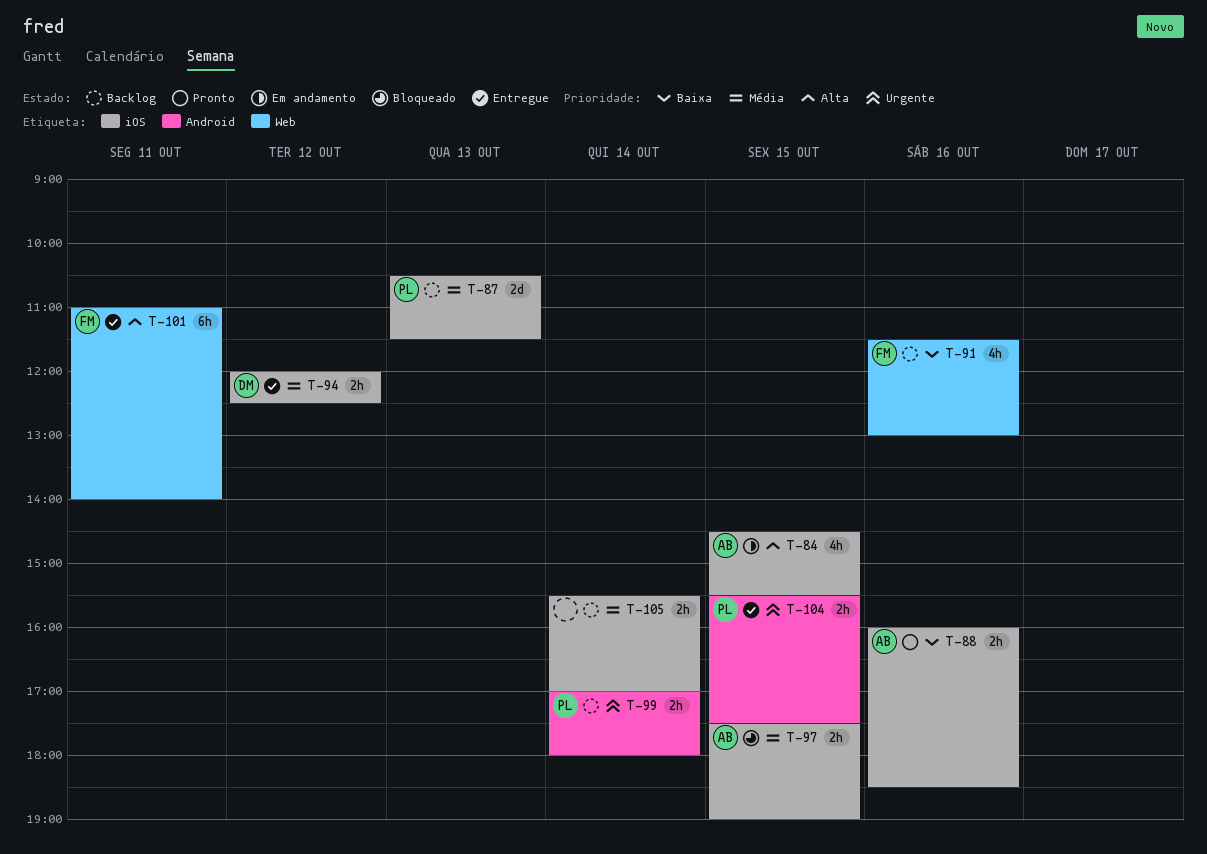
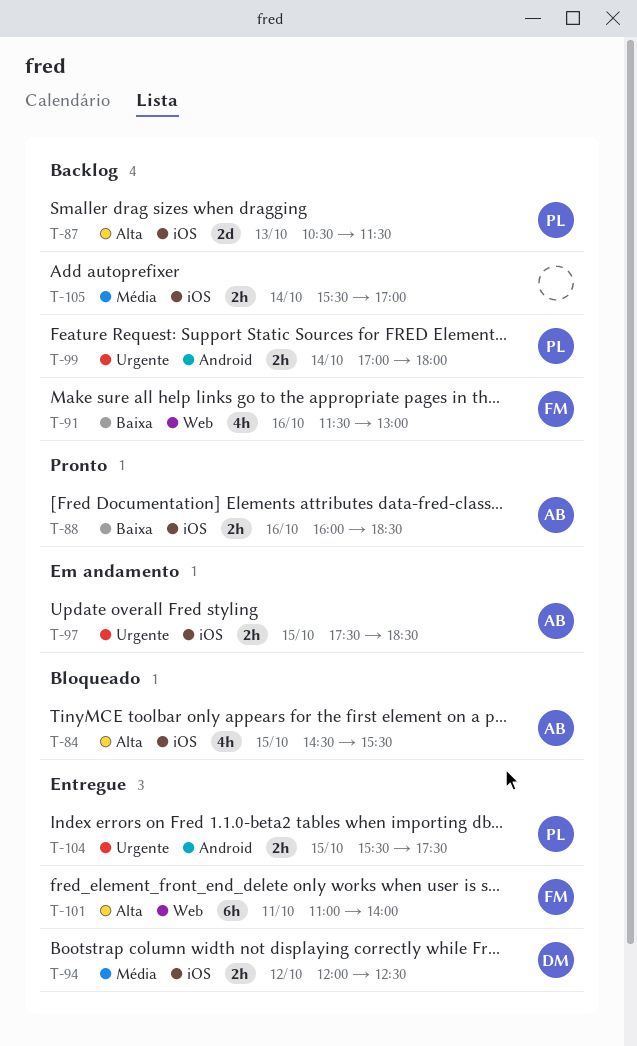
T-84, status: Em andamento -> Bloqueado
T-87, priority: Média -> Alta
T-97, status: Bloqueado -> Em andamento
T-97, priority: Média -> Urgente
T-97, ends: 19:00 -> 18:30

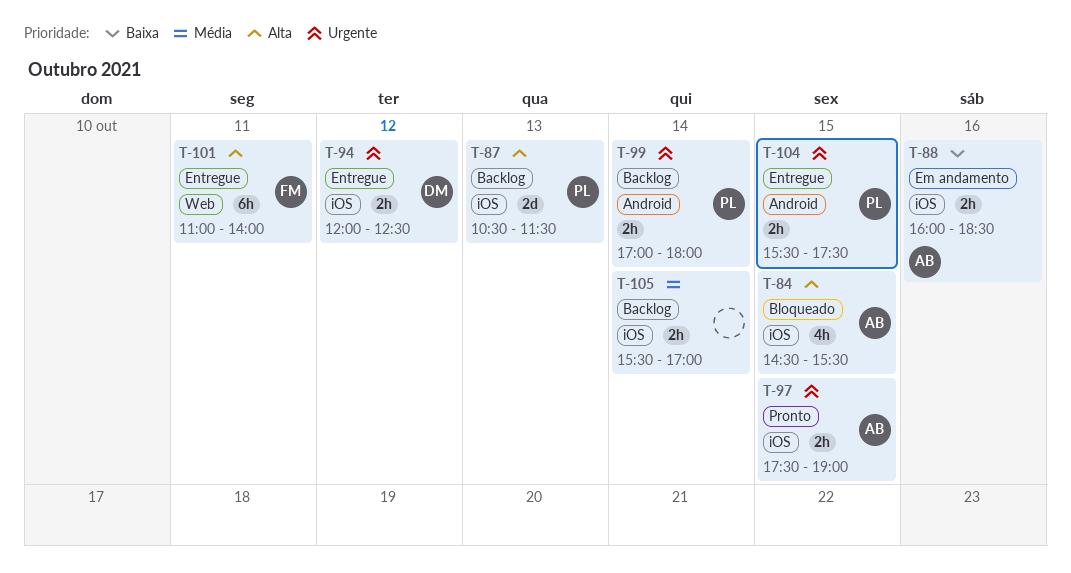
T-88, status: Pronto -> Em andamento
T-91: present -> none
T-94, priority: Média -> Urgente
T-97, status: Em andamento -> Pronto
T-97, ends: 18:30 -> 19:00

